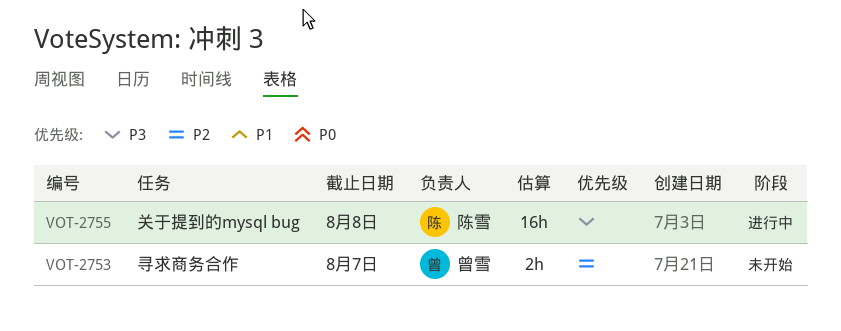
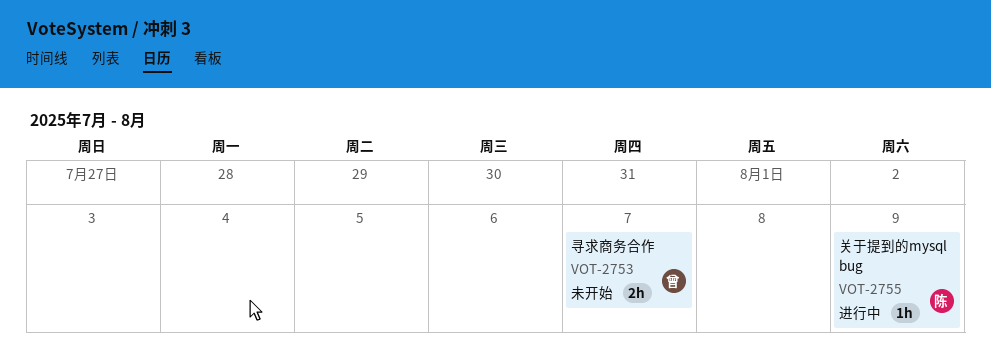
VOT-2755, estimate: 16h -> 1h
VOT-2755, due: Aug 8 -> Aug 9

